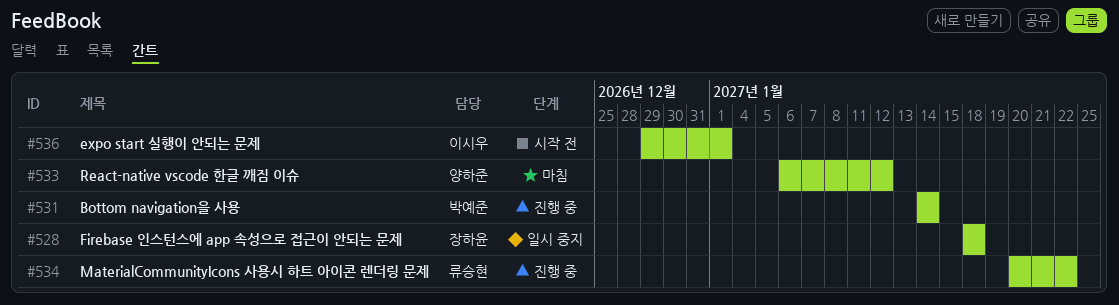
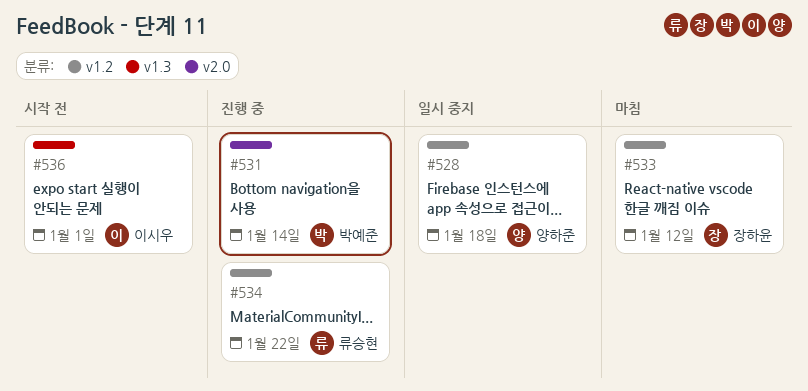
#528, owner: 장하윤 -> 양하준
#533, owner: 양하준 -> 장하윤

